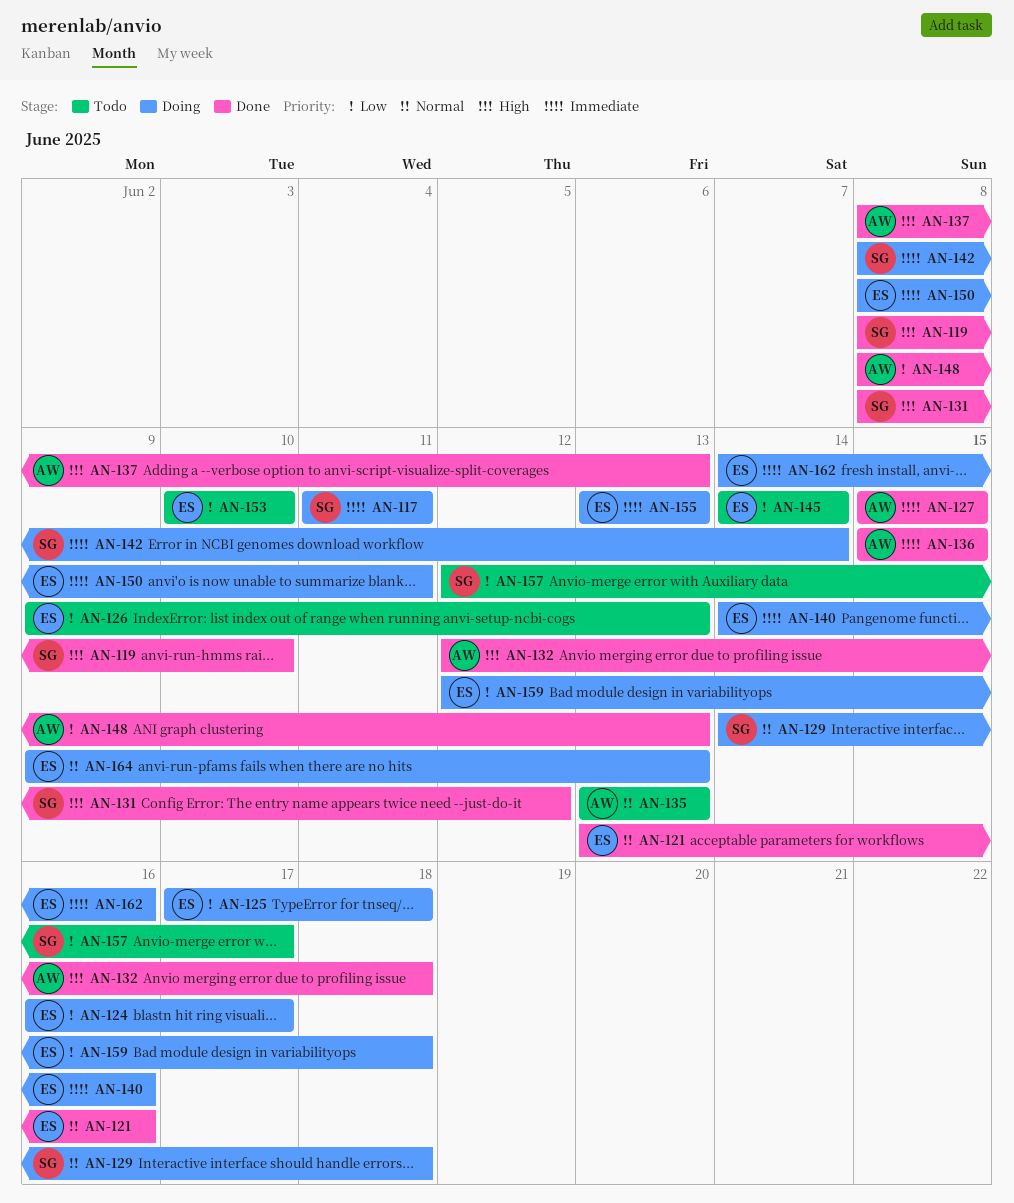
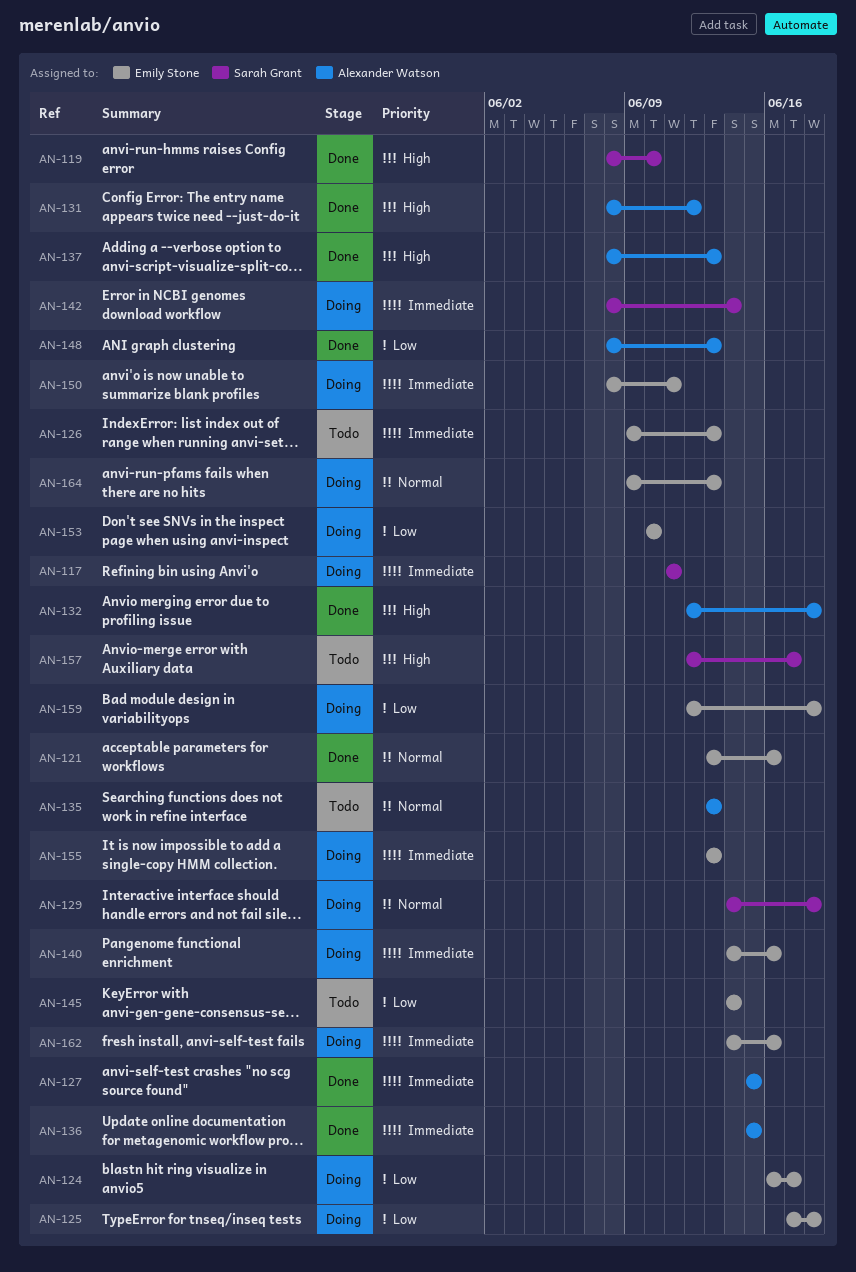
AN-126, priority: Low -> Immediate
AN-131, owner: Sarah Grant -> Alexander Watson
AN-153, status: Todo -> Doing
AN-157, priority: Low -> High

